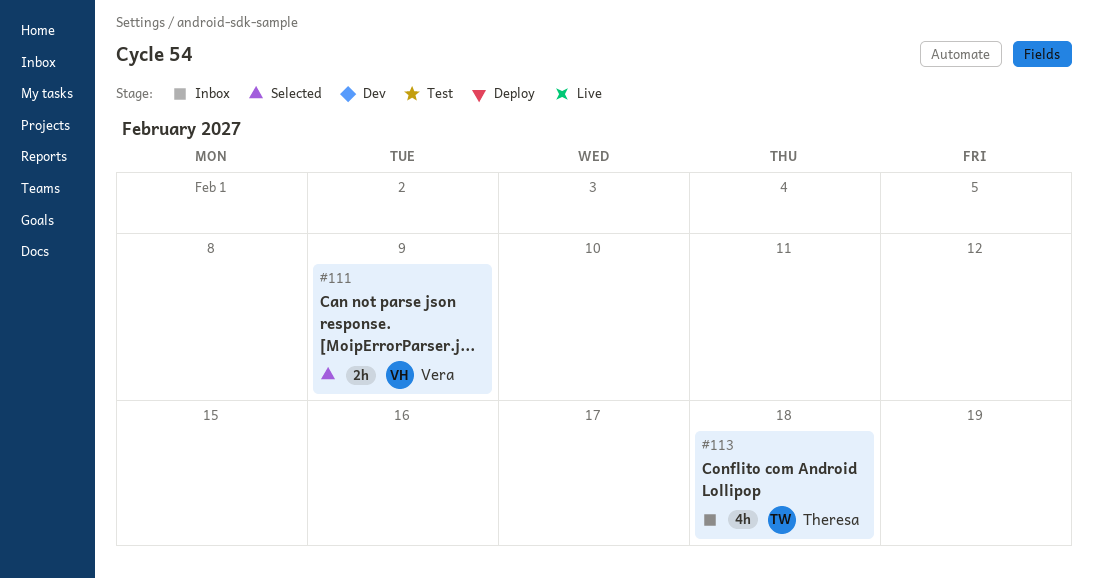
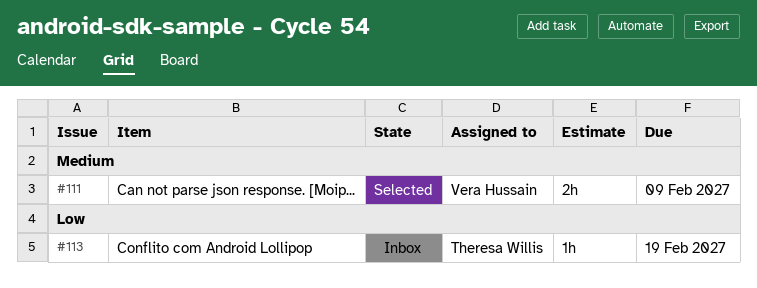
#113, estimate: 4h -> 1h
#113, due: Feb 18 -> Feb 19

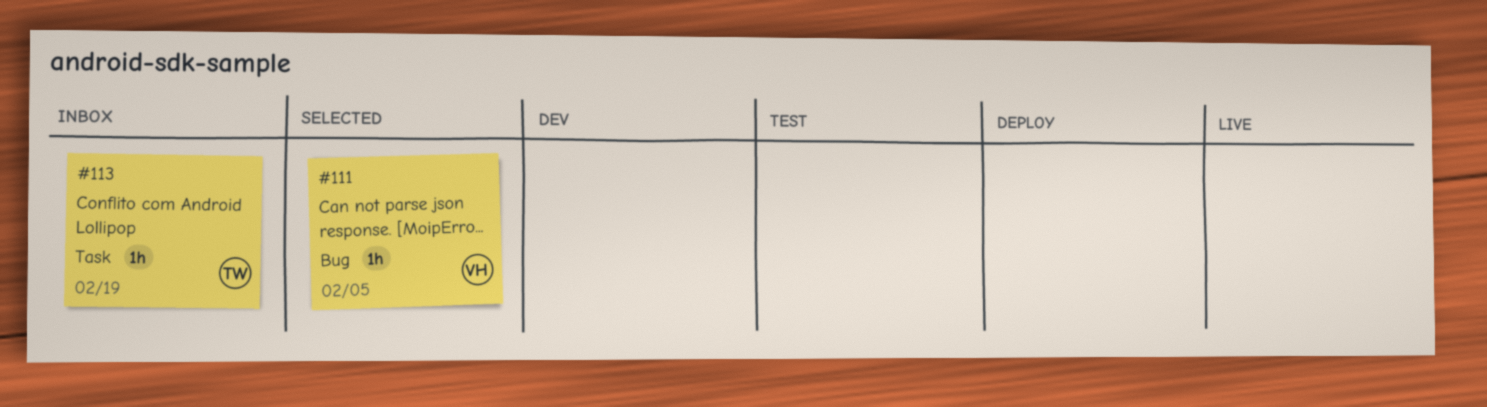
#111, estimate: 2h -> 1h
#111, due: Feb 9 -> Feb 5

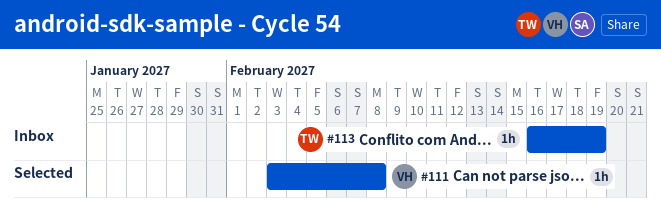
#111, due: Feb 5 -> Feb 8

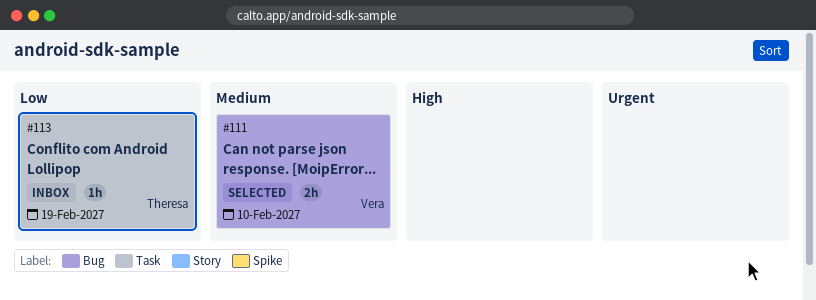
#111, estimate: 1h -> 2h
#111, due: Feb 8 -> Feb 10

